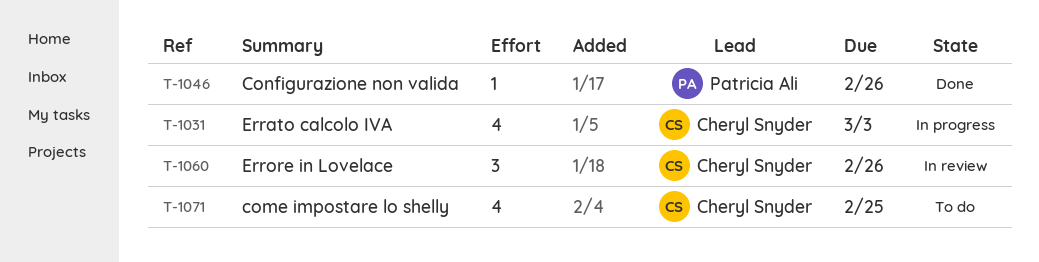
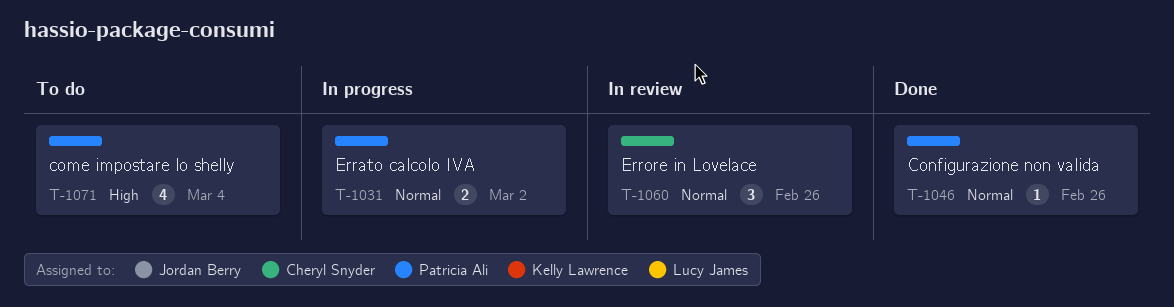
T-1031, owner: Cheryl Snyder -> Patricia Ali
T-1031, estimate: 4 -> 2
T-1031, due: Mar 3 -> Mar 2
T-1071, owner: Cheryl Snyder -> Patricia Ali
T-1071, due: Feb 25 -> Mar 4

